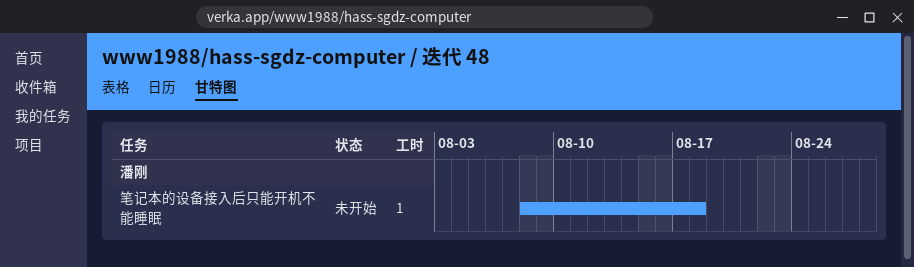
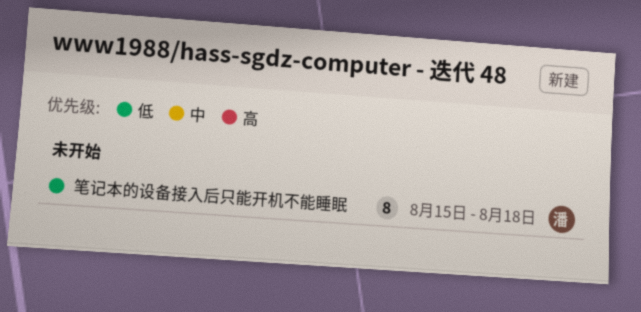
笔记本的设备接入后只能开机不能睡眠, estimate: 1 -> 8
笔记本的设备接入后只能开机不能睡眠, start: Aug 8 -> Aug 15

